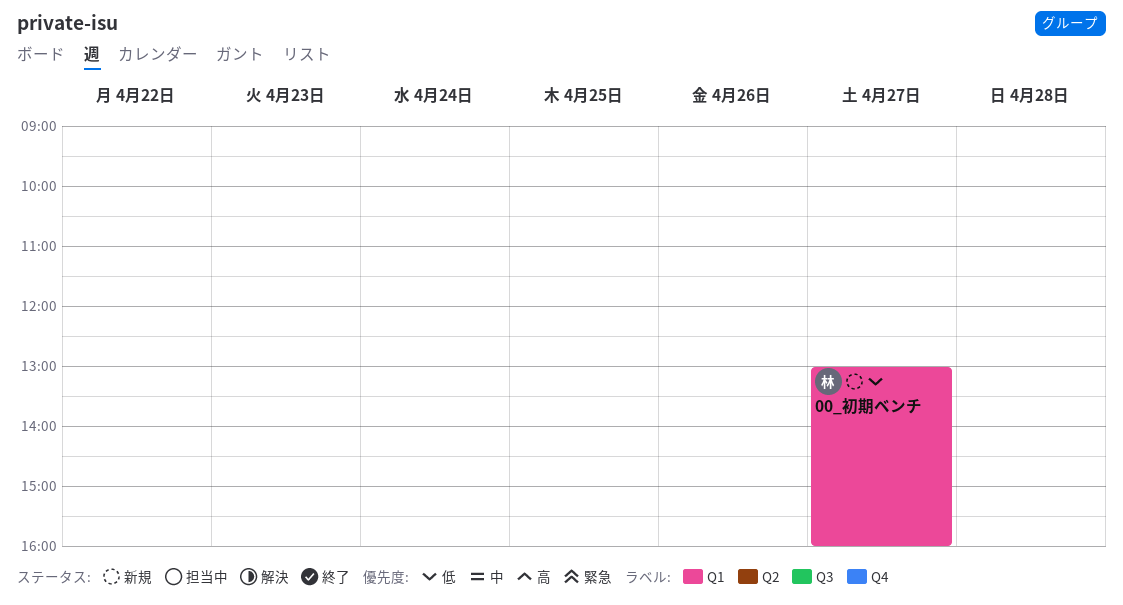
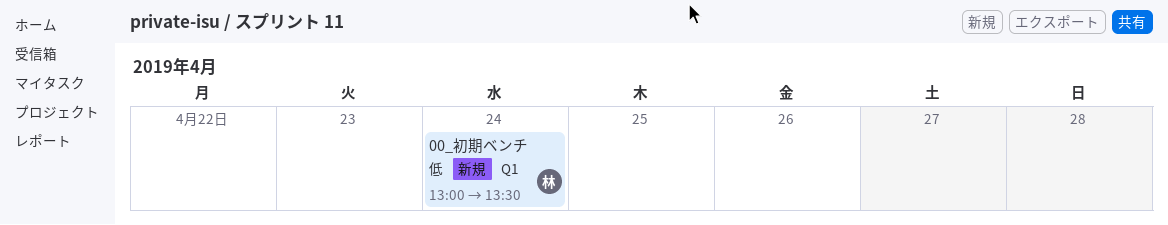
00_初期ベンチ, day: Apr 27 -> Apr 24
00_初期ベンチ, ends: 16:00 -> 13:30

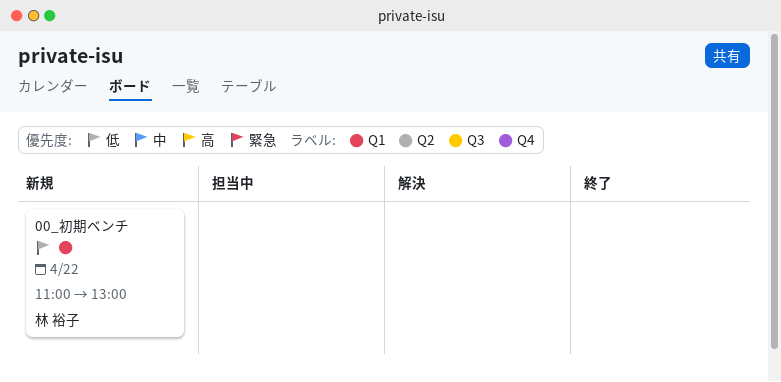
00_初期ベンチ, day: Apr 24 -> Apr 22
00_初期ベンチ, begins: 13:00 -> 11:00
00_初期ベンチ, ends: 13:30 -> 13:00

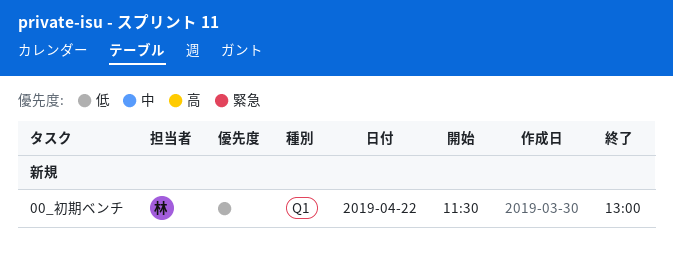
00_初期ベンチ, begins: 11:00 -> 11:30

